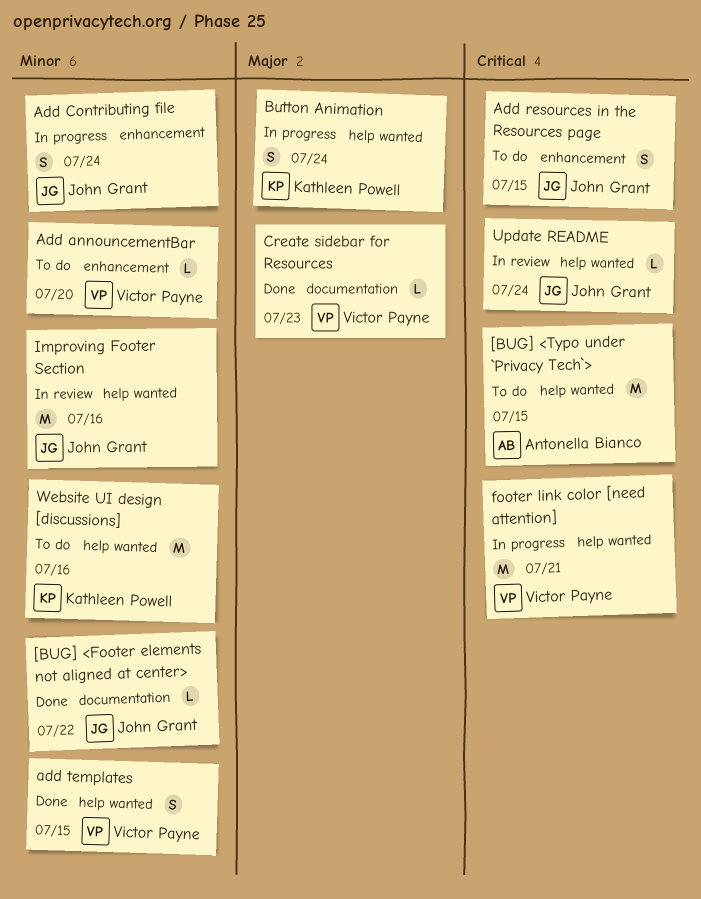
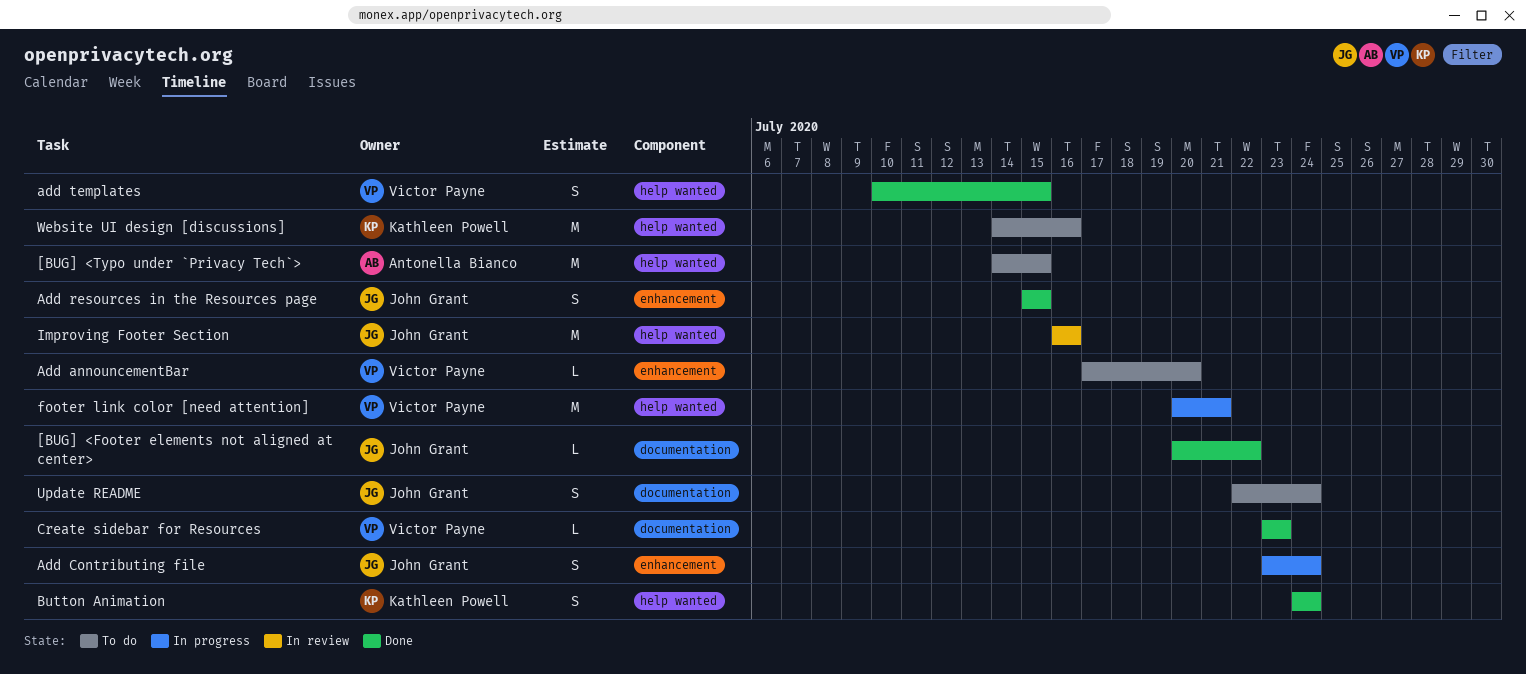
Add resources in the Resources page, status: To do -> Done
Button Animation, status: In progress -> Done
Update README, status: In review -> To do
Update README, label: help wanted -> documentation
Update README, estimate: L -> S

